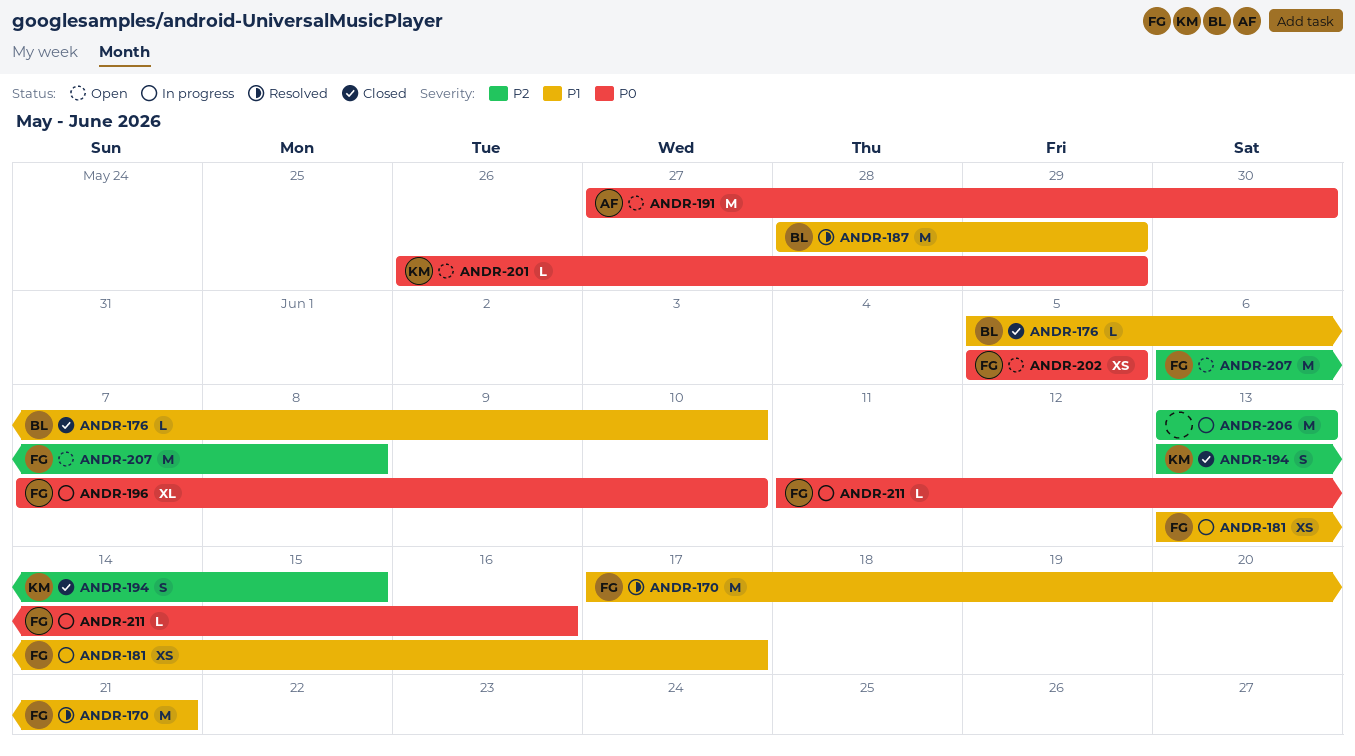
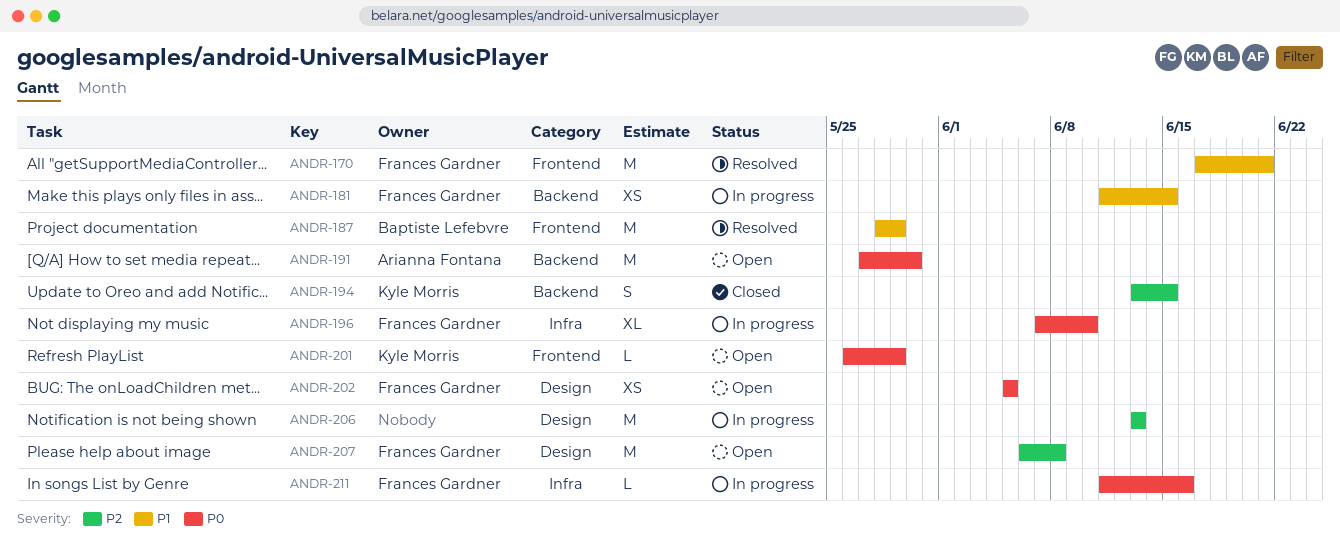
ANDR-176: present -> none
ANDR-181, start: Jun 13 -> Jun 11
ANDR-181, due: Jun 17 -> Jun 15

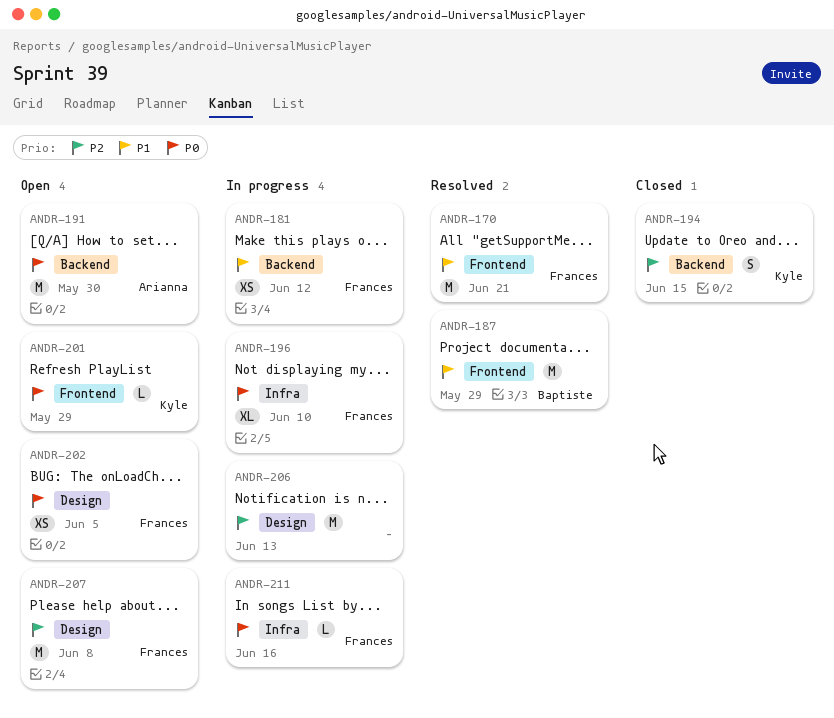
ANDR-181, due: Jun 15 -> Jun 12

